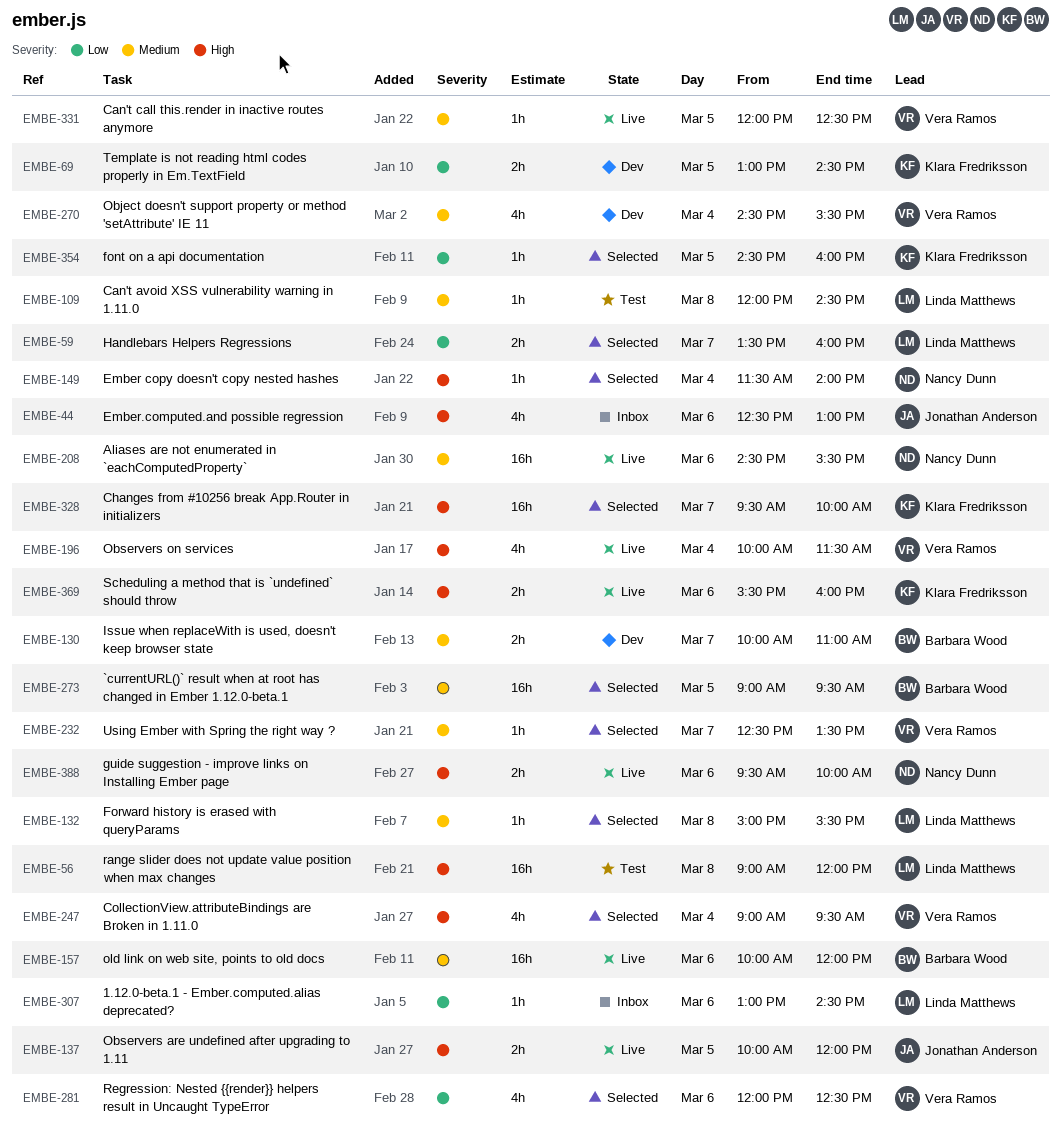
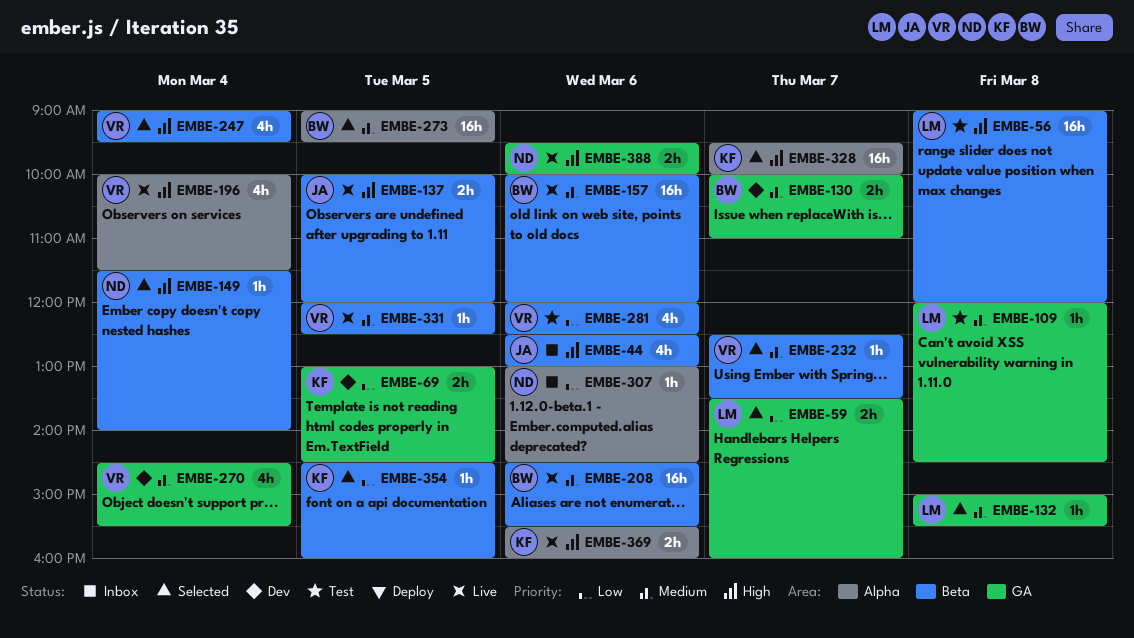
EMBE-208, owner: Nancy Dunn -> Barbara Wood
EMBE-281, status: Selected -> Test
EMBE-307, owner: Linda Matthews -> Nancy Dunn

